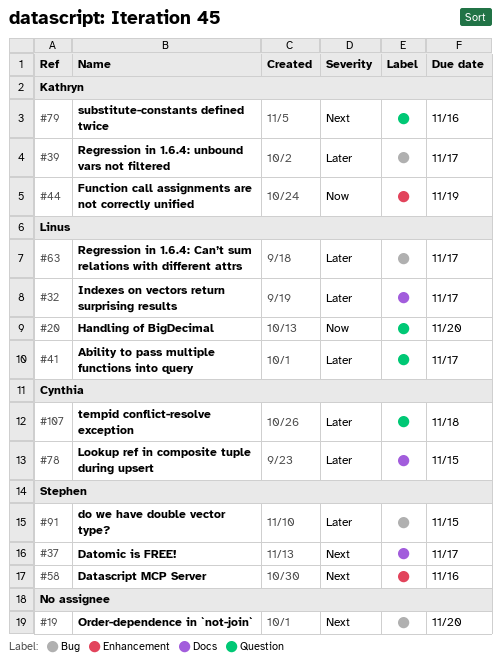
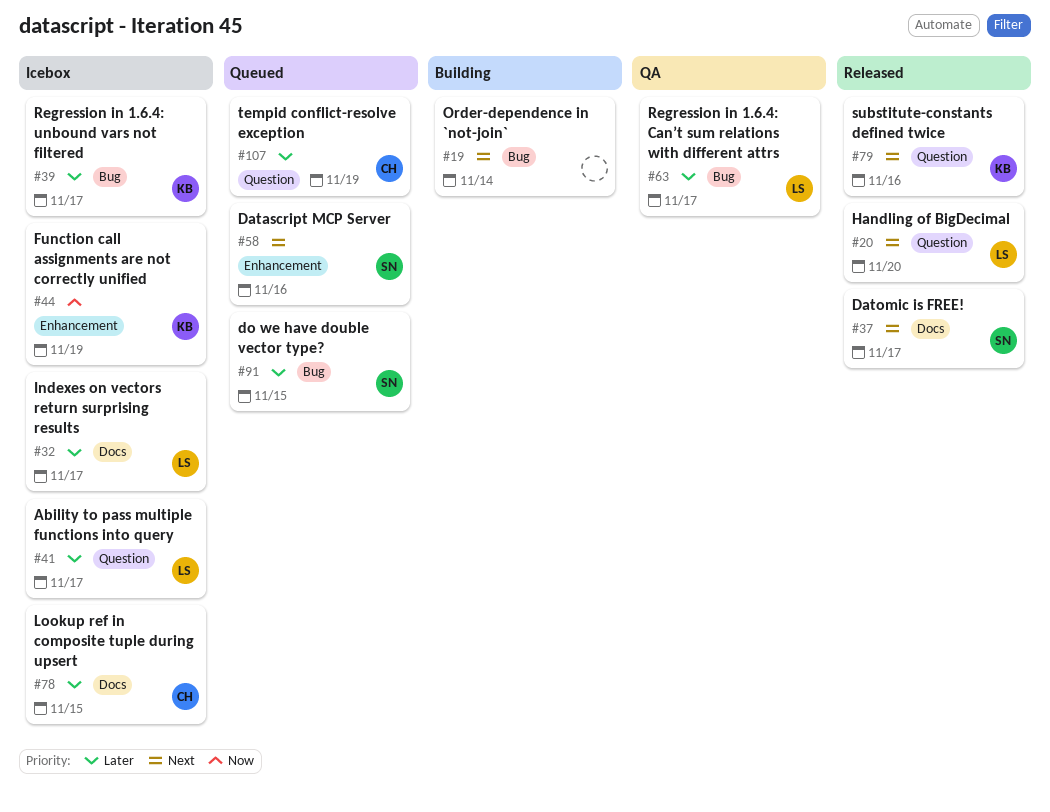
#19, due: Nov 20 -> Nov 14
#20, priority: Now -> Next
#107, due: Nov 18 -> Nov 19

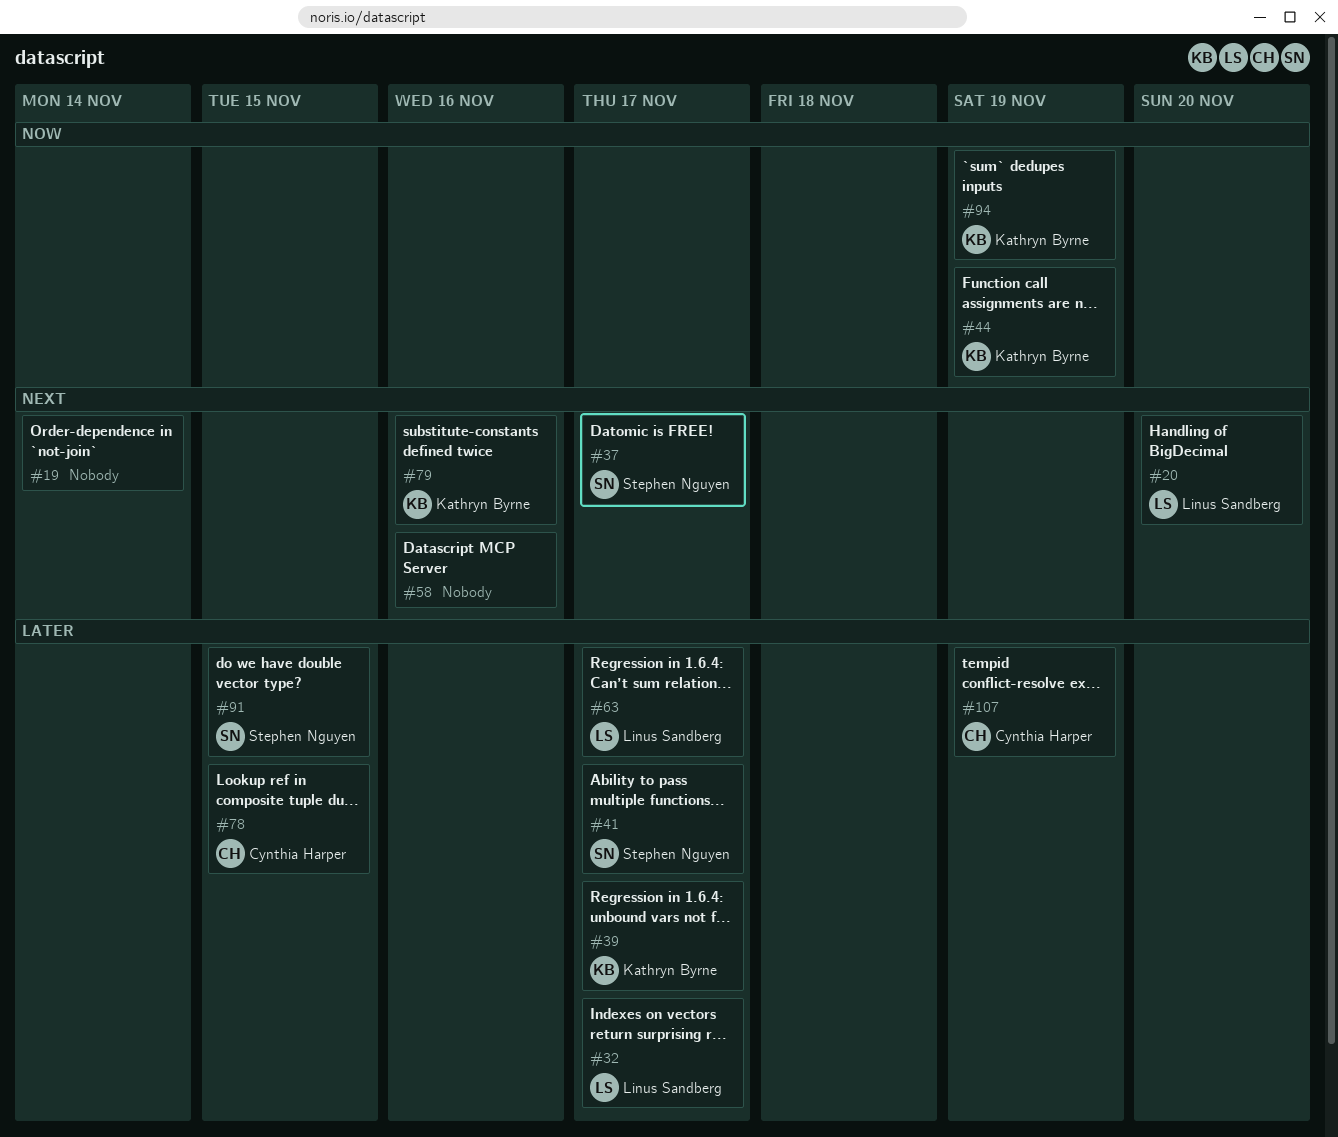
#41, owner: Linus Sandberg -> Stephen Nguyen
#58, owner: Stephen Nguyen -> none
#94: none -> present

